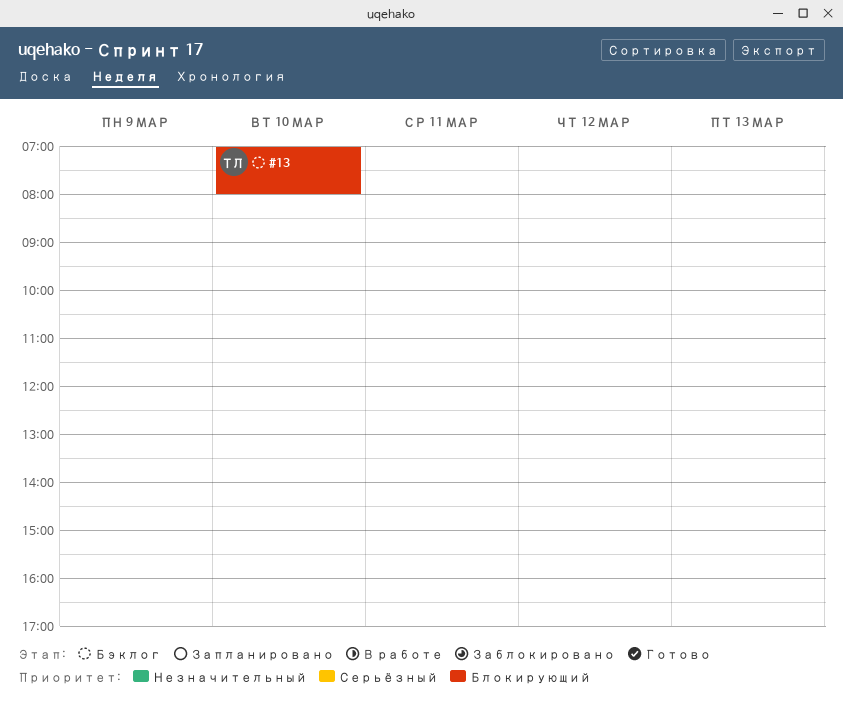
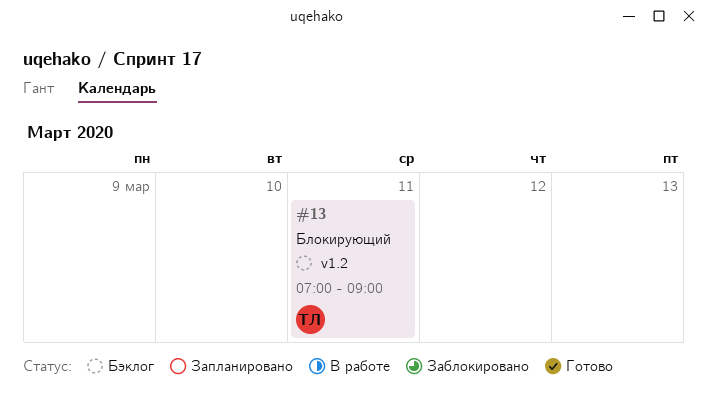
#13, day: Mar 10 -> Mar 11
#13, ends: 08:00 -> 09:00

